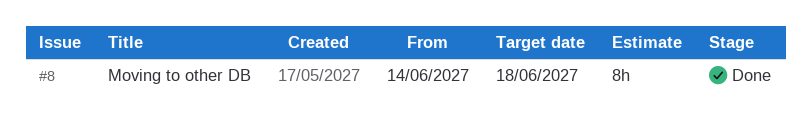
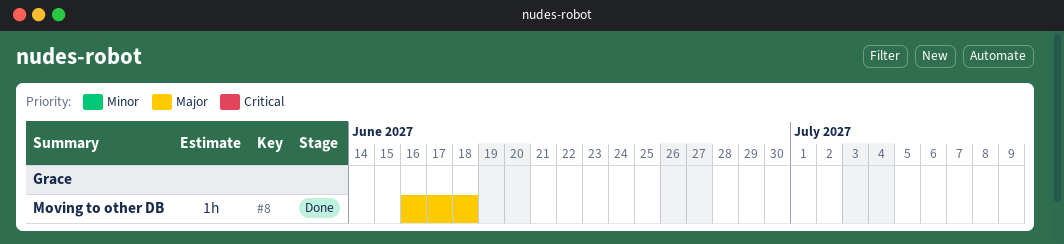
#8, estimate: 8h -> 1h
#8, start: Jun 14 -> Jun 16

